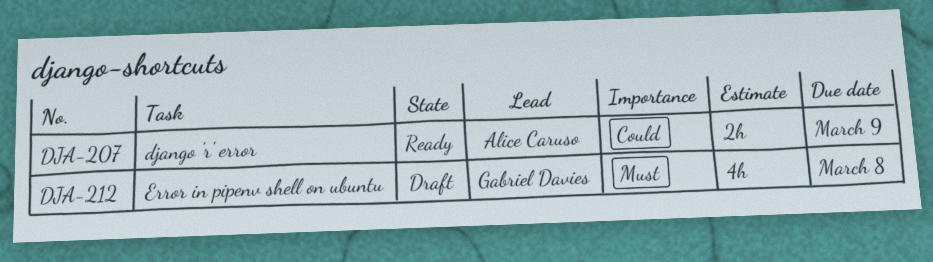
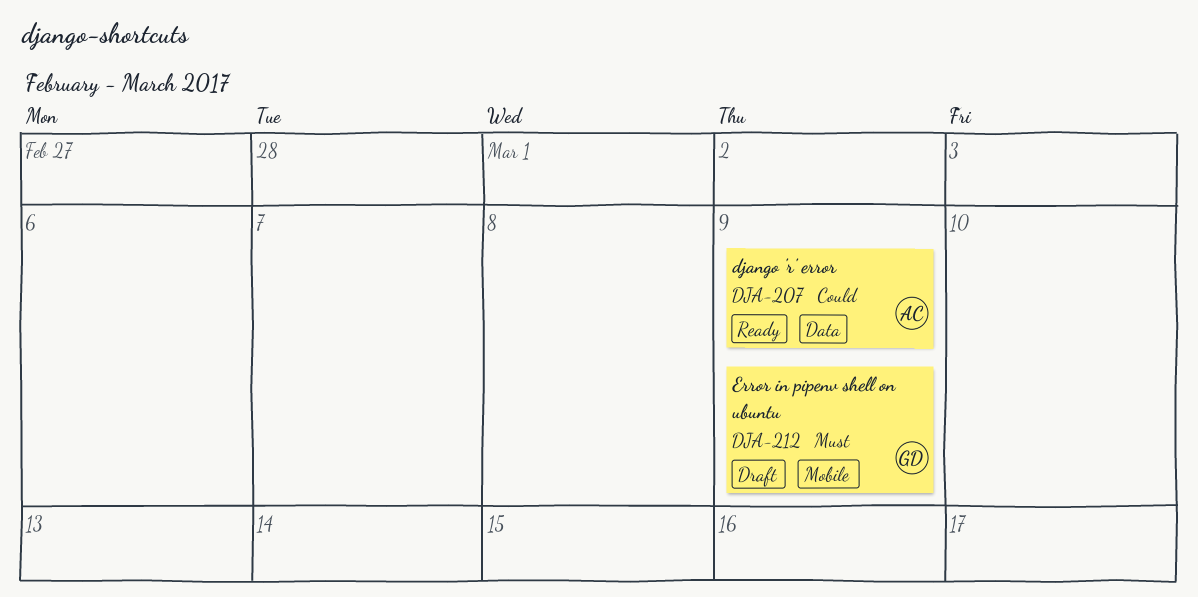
DJA-212, due: Mar 8 -> Mar 9

